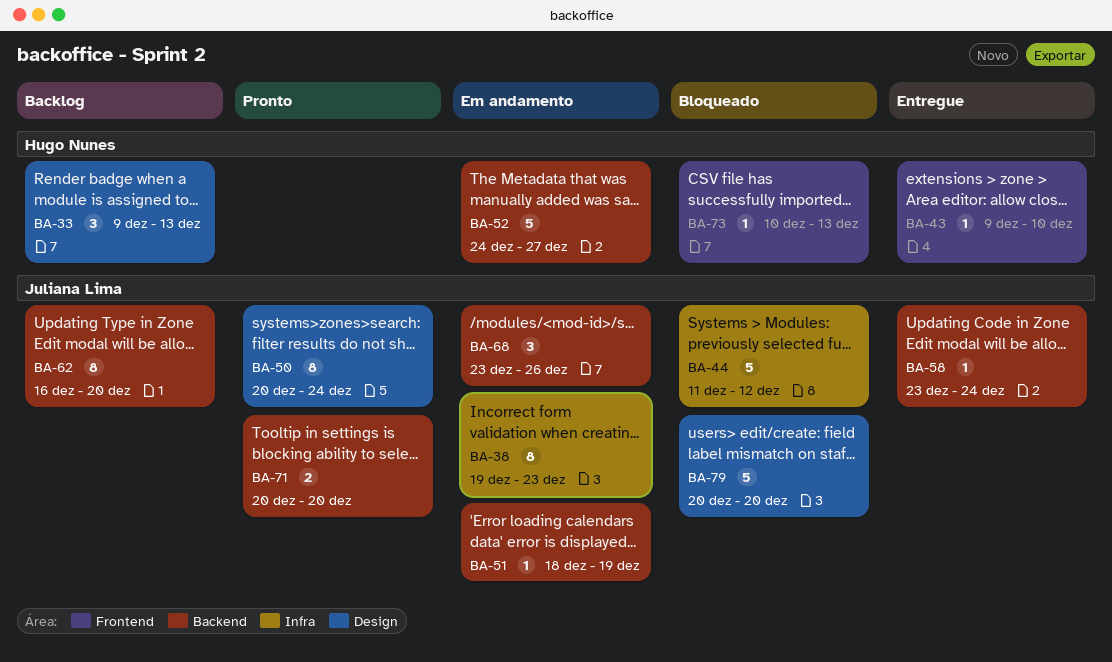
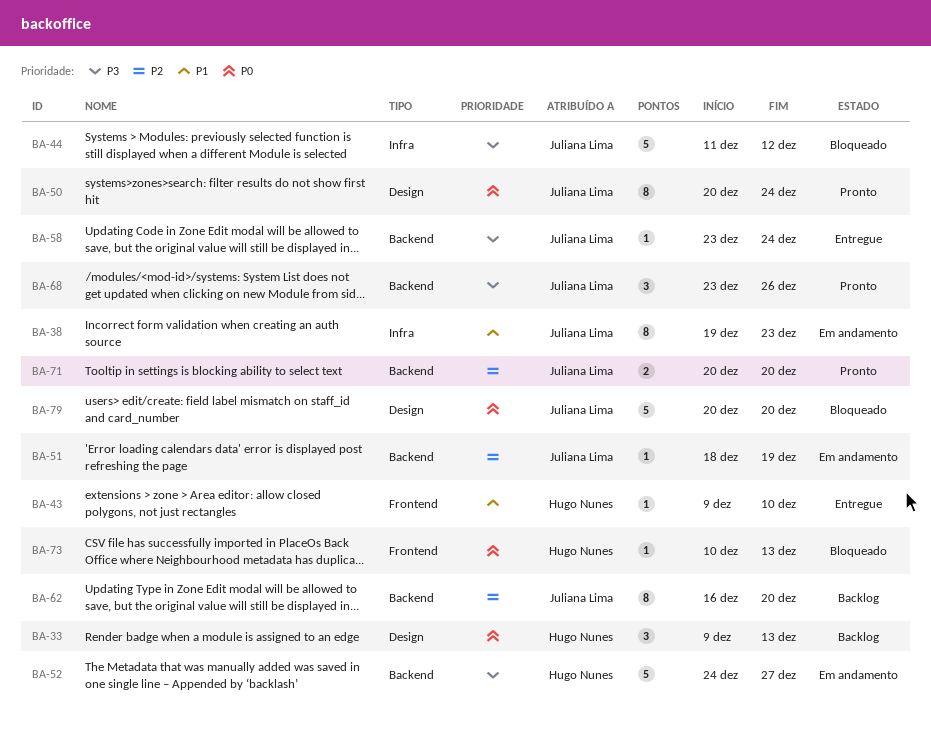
BA-68, status: Em andamento -> Pronto

